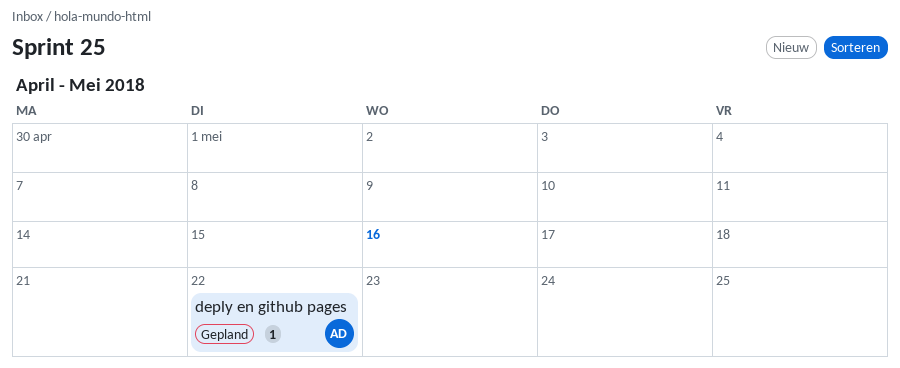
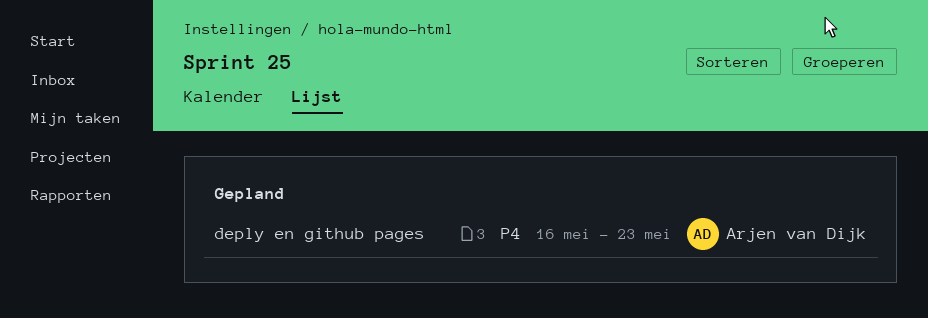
deply en github pages, due: May 22 -> May 23

